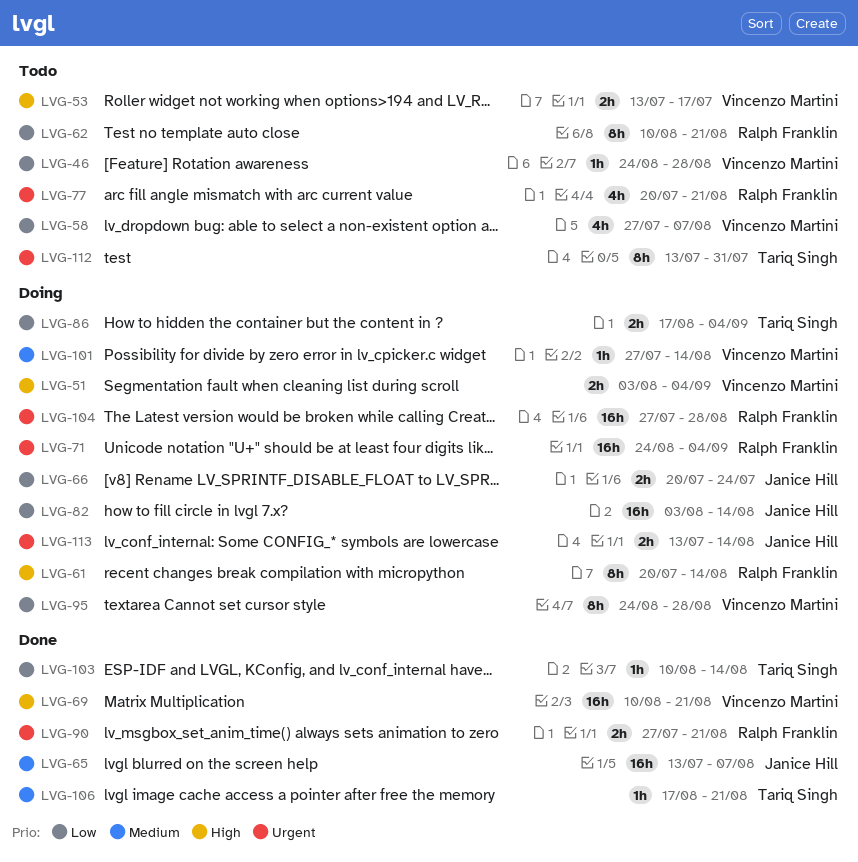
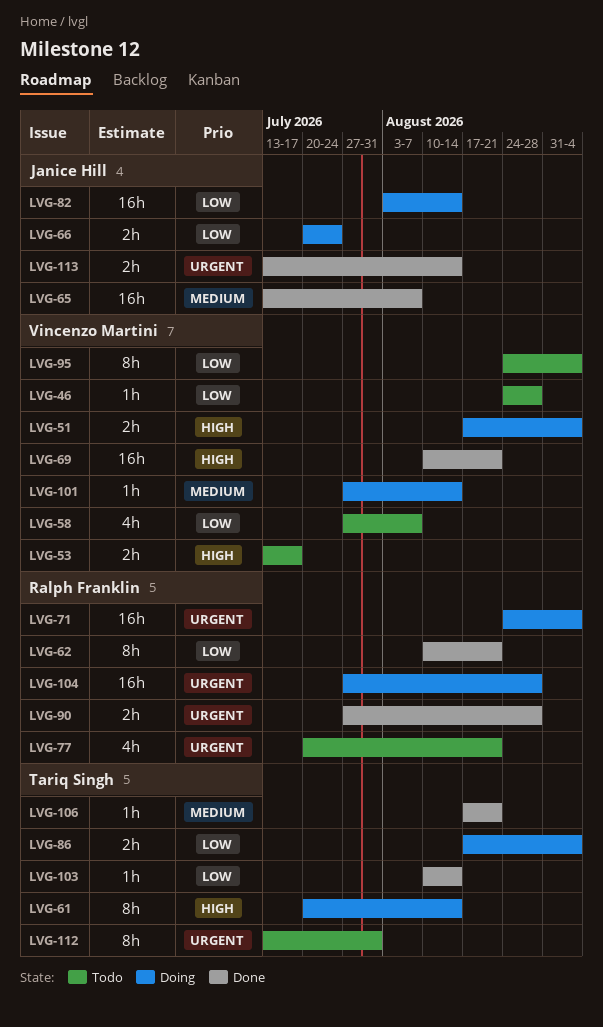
LVG-51, start: Aug 3 -> Aug 17
LVG-61, owner: Ralph Franklin -> Tariq Singh
LVG-62, status: Todo -> Done
LVG-90, due: Aug 21 -> Aug 28
LVG-95, status: Doing -> Todo
LVG-95, due: Aug 28 -> Sep 4
LVG-113, status: Doing -> Done

